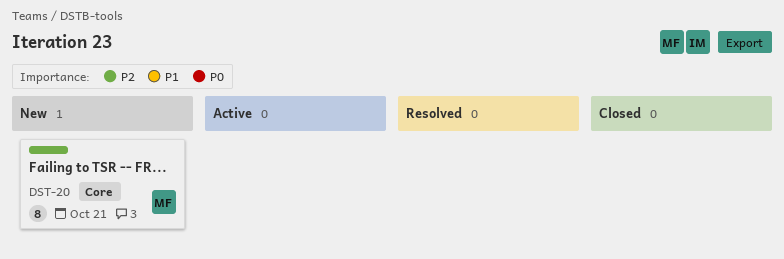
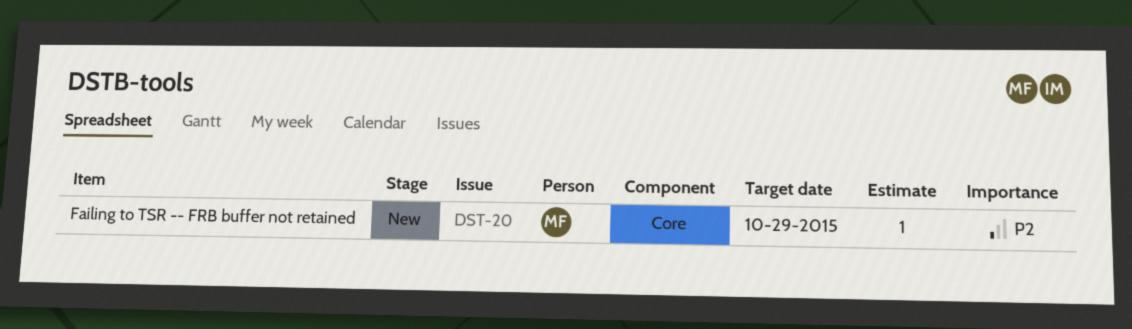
DST-20, estimate: 8 -> 1
DST-20, due: Oct 21 -> Oct 29

